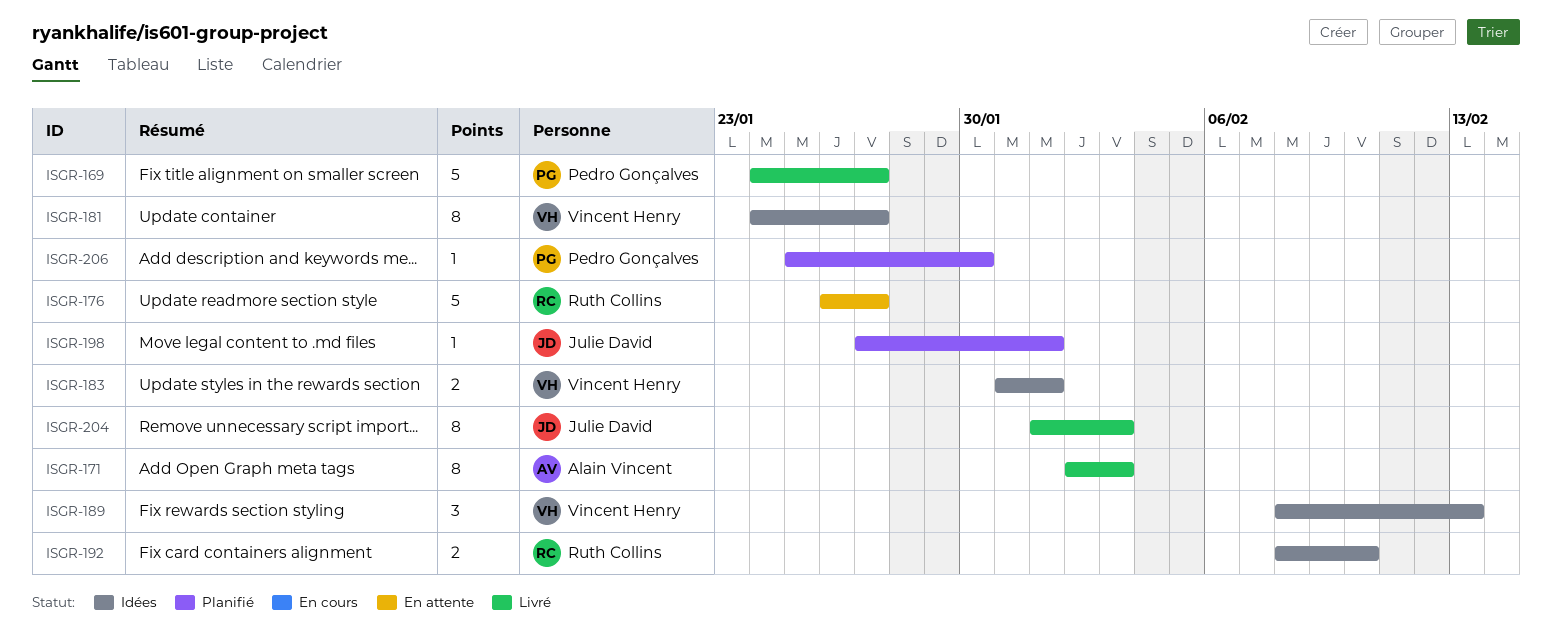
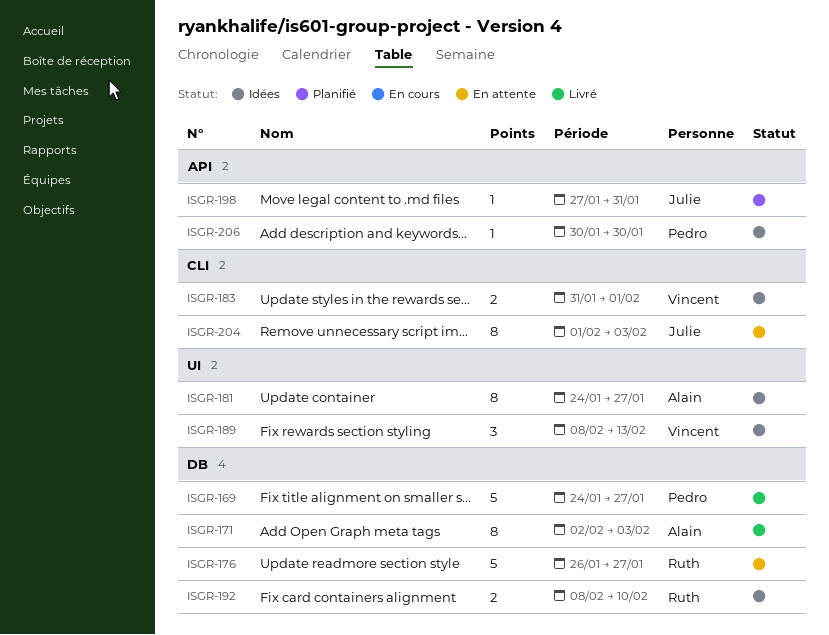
ISGR-181, owner: Vincent Henry -> Alain Vincent
ISGR-198, due: Feb 1 -> Jan 31
ISGR-204, status: Livré -> En attente
ISGR-206, status: Planifié -> Idées
ISGR-206, start: Jan 25 -> Jan 30

